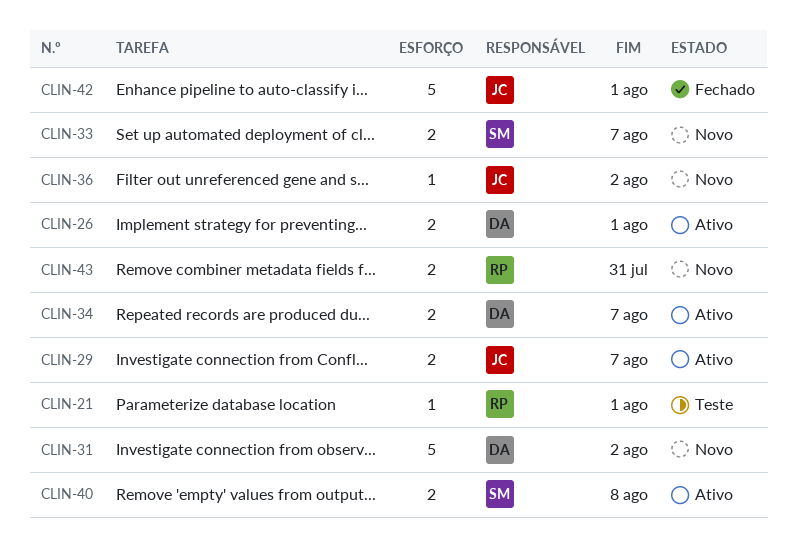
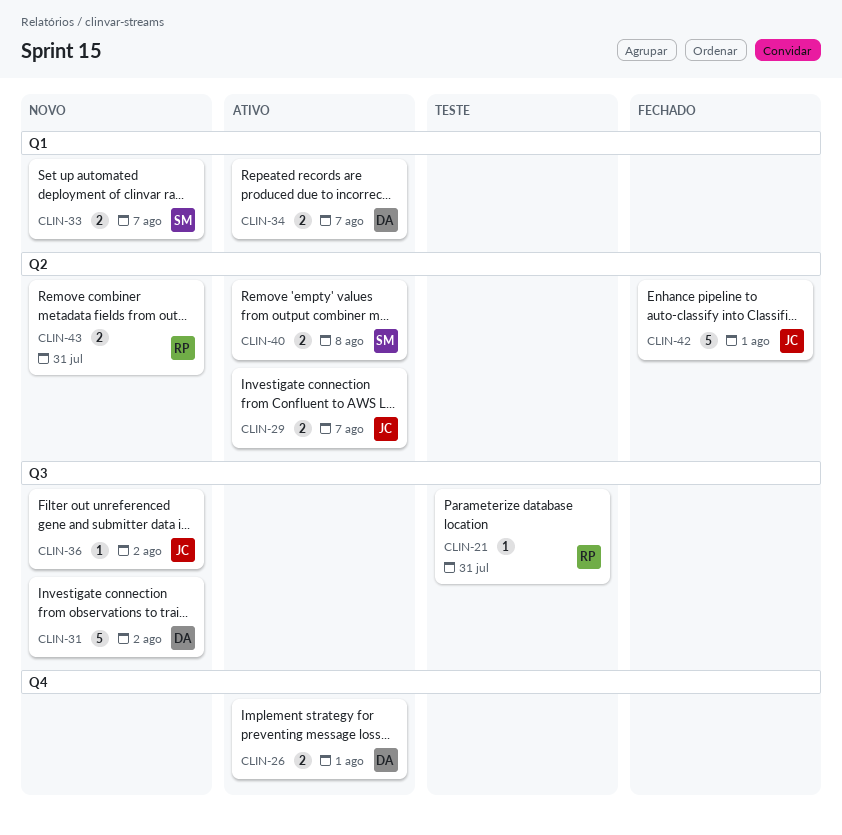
CLIN-21, due: Aug 1 -> Jul 31

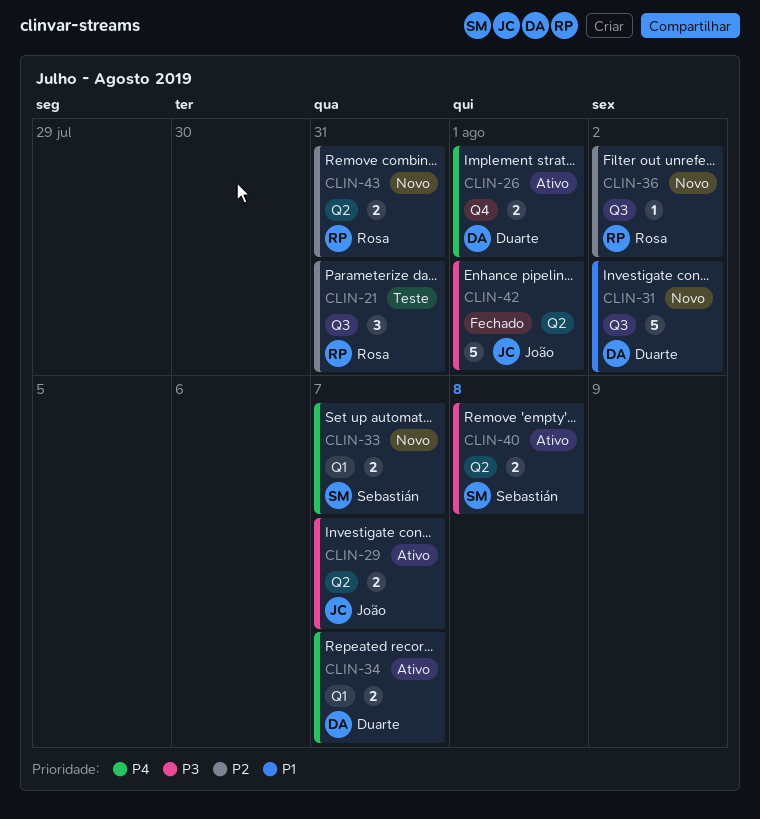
CLIN-21, estimate: 1 -> 3
CLIN-36, owner: João -> Rosa

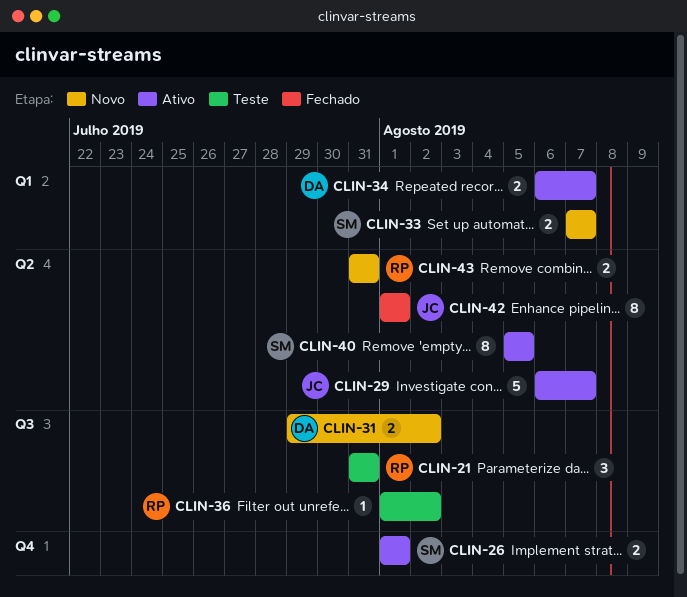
CLIN-26, owner: Duarte -> Sebastián
CLIN-29, estimate: 2 -> 5
CLIN-31, estimate: 5 -> 2
CLIN-36, status: Novo -> Teste
CLIN-40, estimate: 2 -> 8
CLIN-40, due: Aug 8 -> Aug 5
CLIN-42, estimate: 5 -> 8

